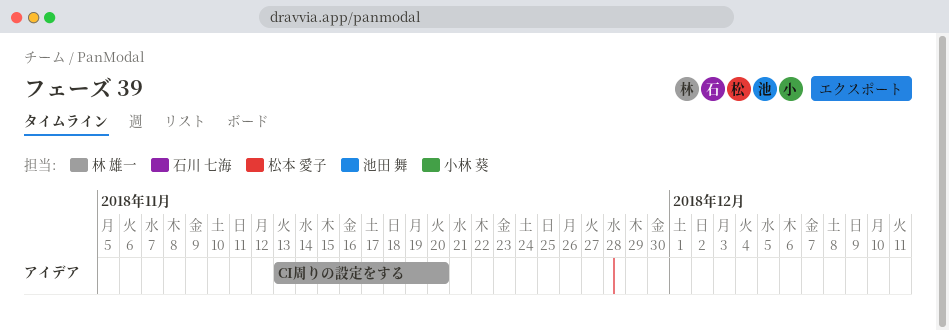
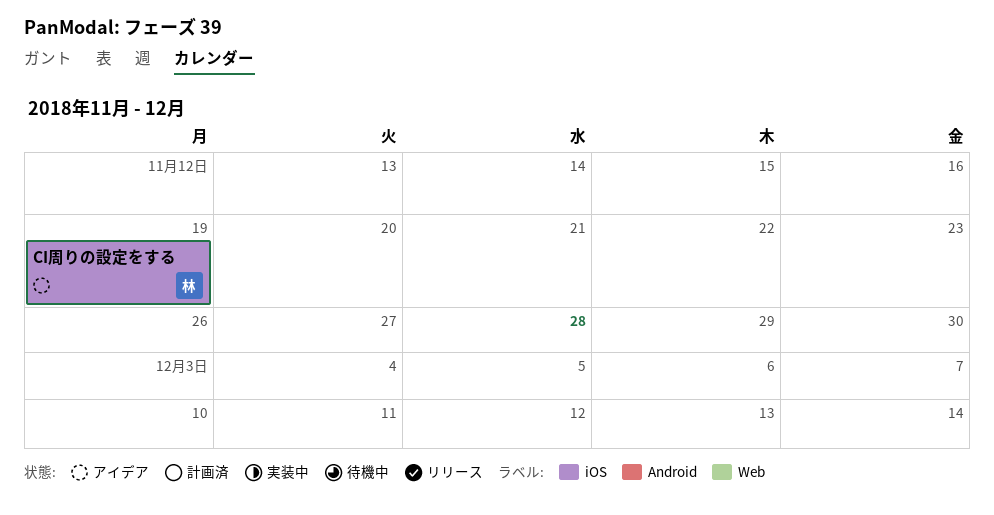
CI周りの設定をする, due: Nov 20 -> Nov 19

